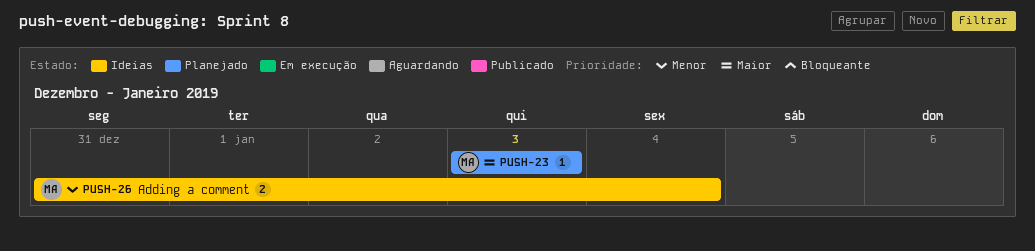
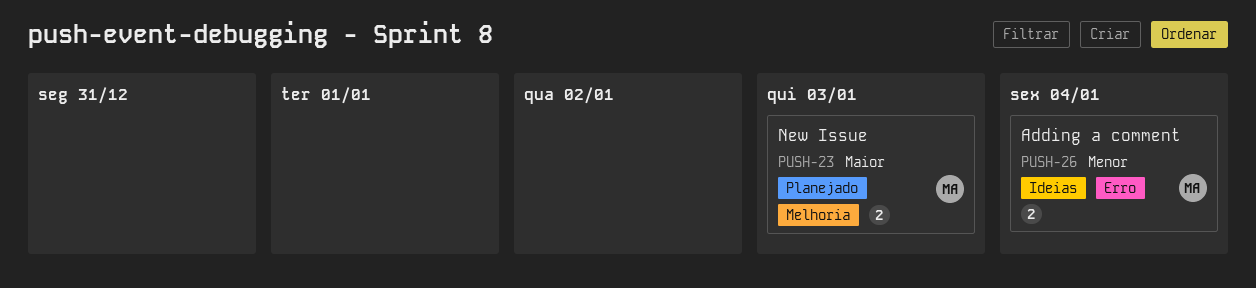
PUSH-23, estimate: 1 -> 2

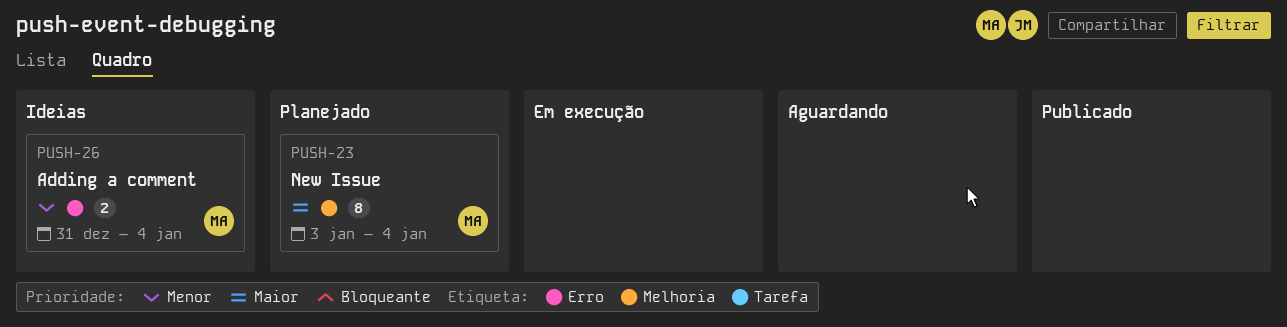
PUSH-23, estimate: 2 -> 8
PUSH-23, due: Jan 3 -> Jan 4

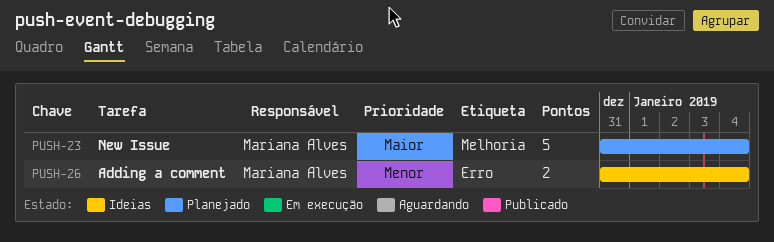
PUSH-23, estimate: 8 -> 5
PUSH-23, start: Jan 3 -> Dec 31

